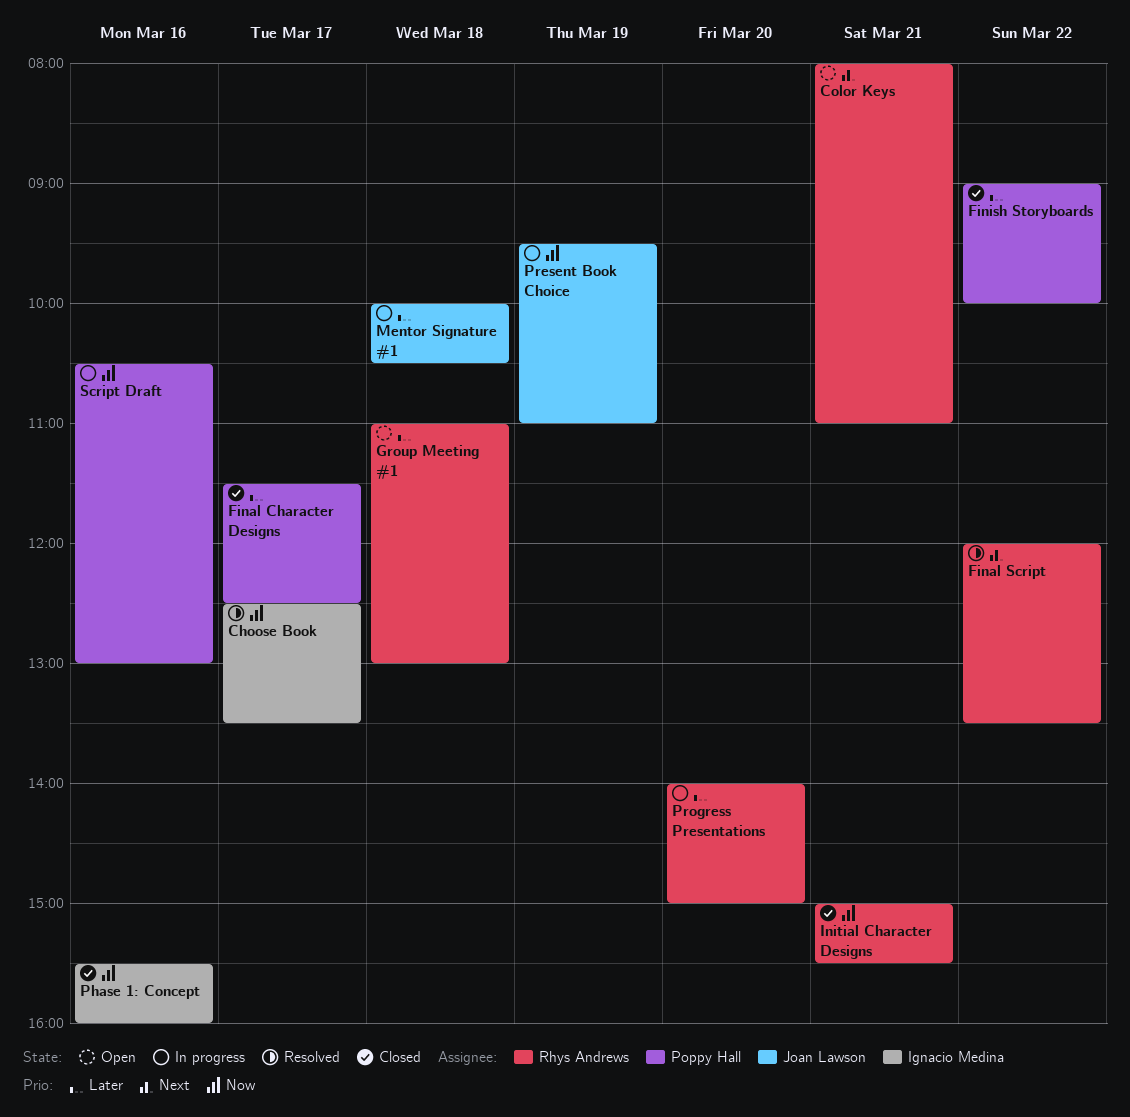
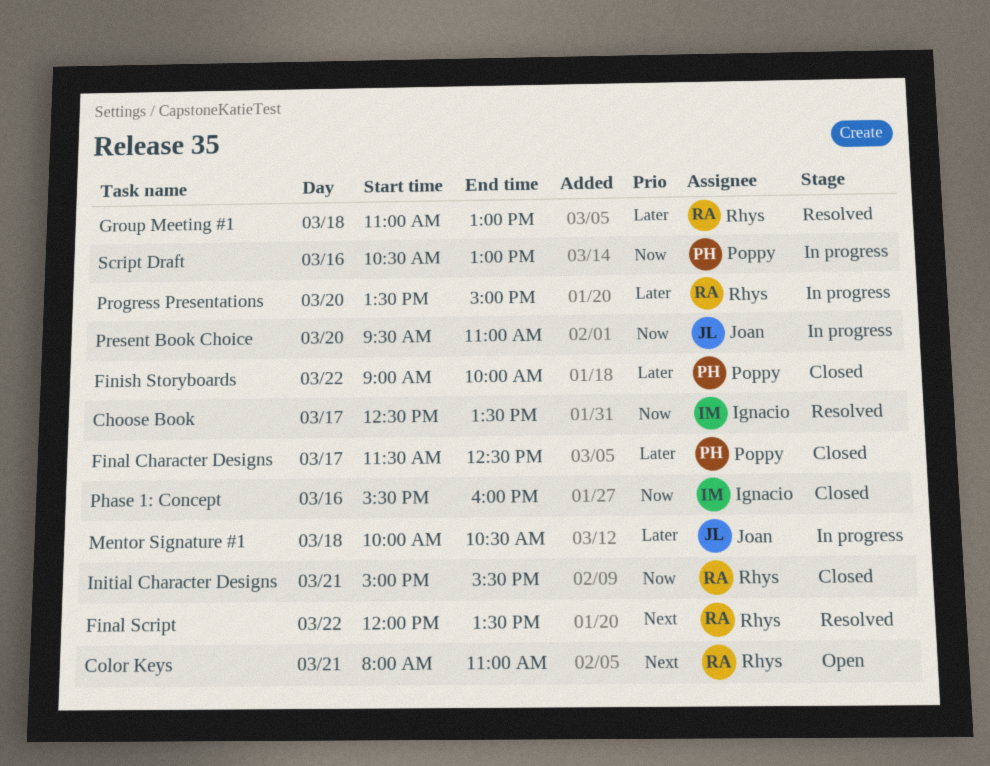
Group Meeting #1, status: Open -> Resolved
Present Book Choice, day: Mar 19 -> Mar 20
Progress Presentations, begins: 14:00 -> 13:30

